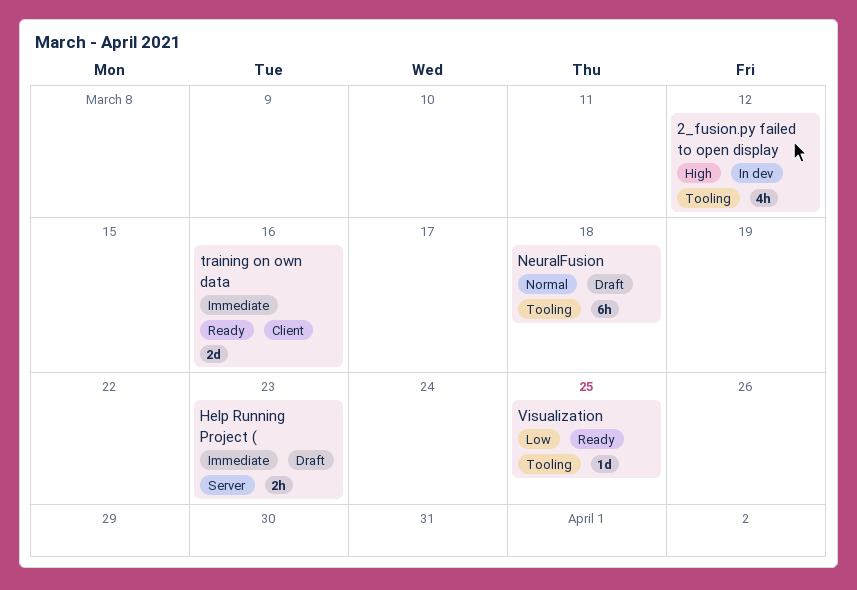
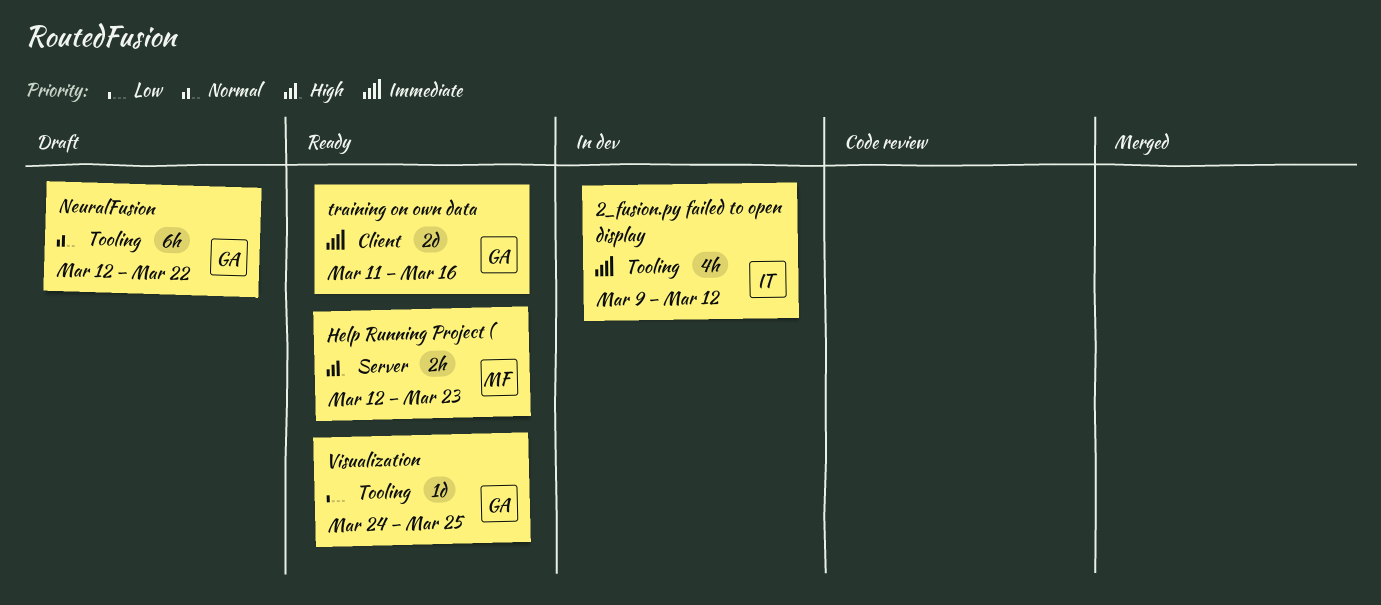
2_fusion.py failed to open display, priority: High -> Immediate
Help Running Project (, status: Draft -> Ready
Help Running Project (, priority: Immediate -> High
NeuralFusion, due: Mar 18 -> Mar 22

